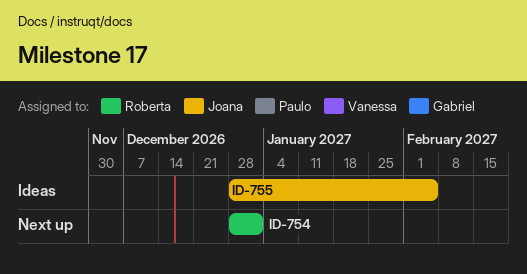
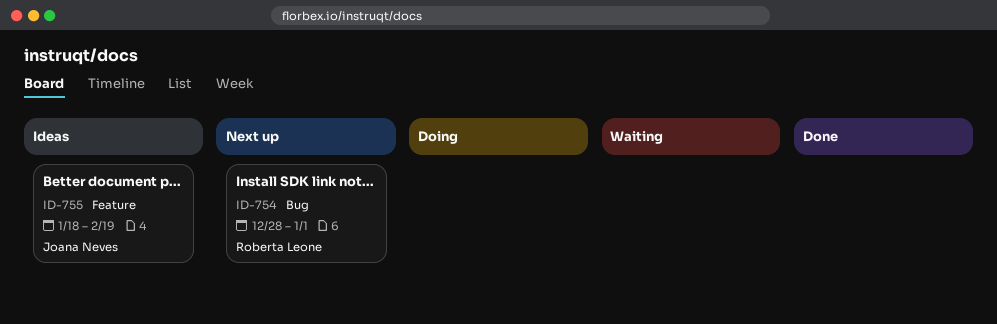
ID-755, start: Dec 28 -> Jan 18
ID-755, due: Feb 5 -> Feb 19

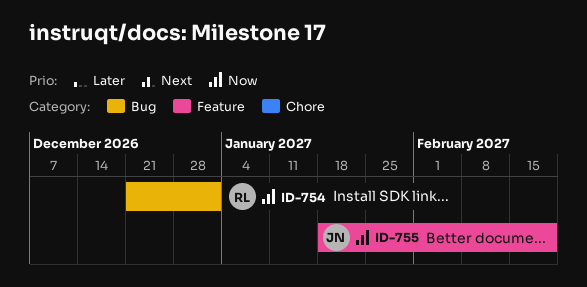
ID-754, start: Dec 28 -> Dec 21

